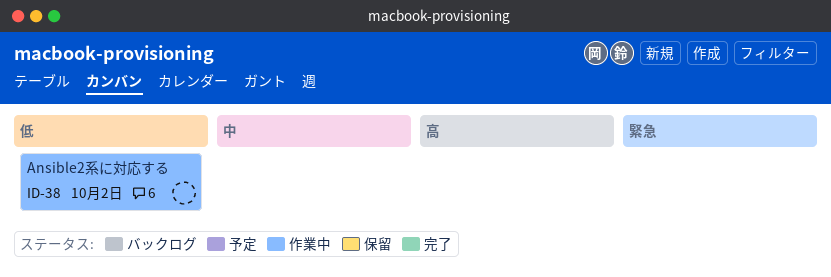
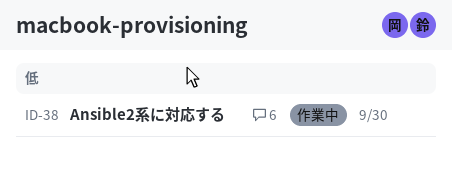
ID-38, due: Oct 2 -> Sep 30

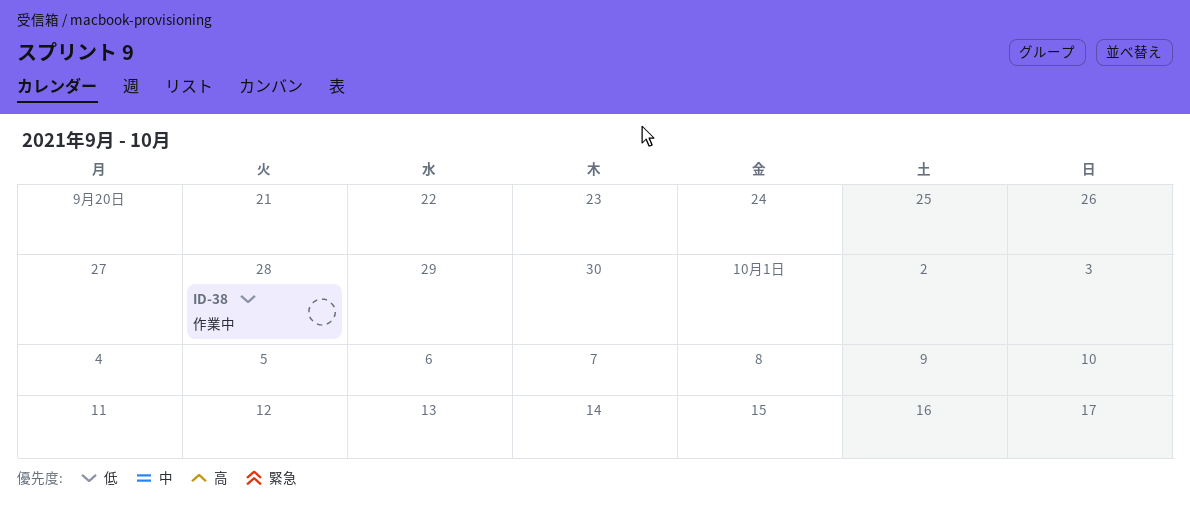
ID-38, due: Sep 30 -> Sep 28

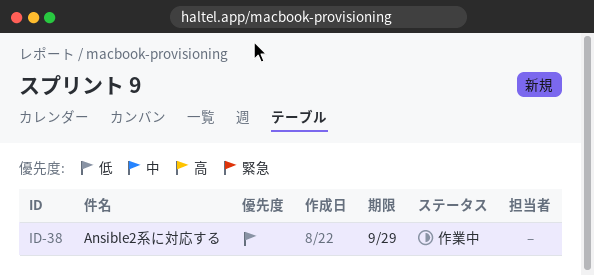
ID-38, due: Sep 28 -> Sep 29

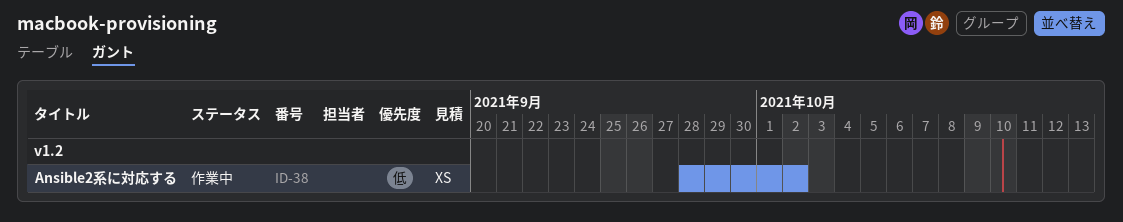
ID-38, due: Sep 29 -> Oct 2

